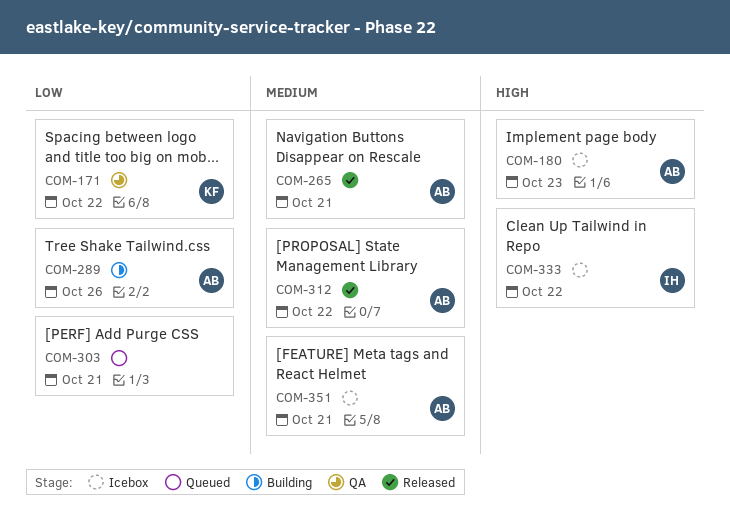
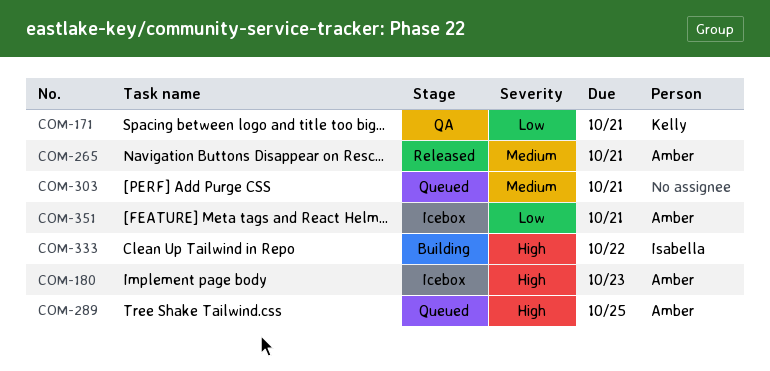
COM-171, due: Oct 22 -> Oct 21
COM-289, status: Building -> Queued
COM-289, priority: Low -> High
COM-289, due: Oct 26 -> Oct 25
COM-303, priority: Low -> Medium
COM-312: present -> none
COM-333, status: Icebox -> Building
COM-351, priority: Medium -> Low

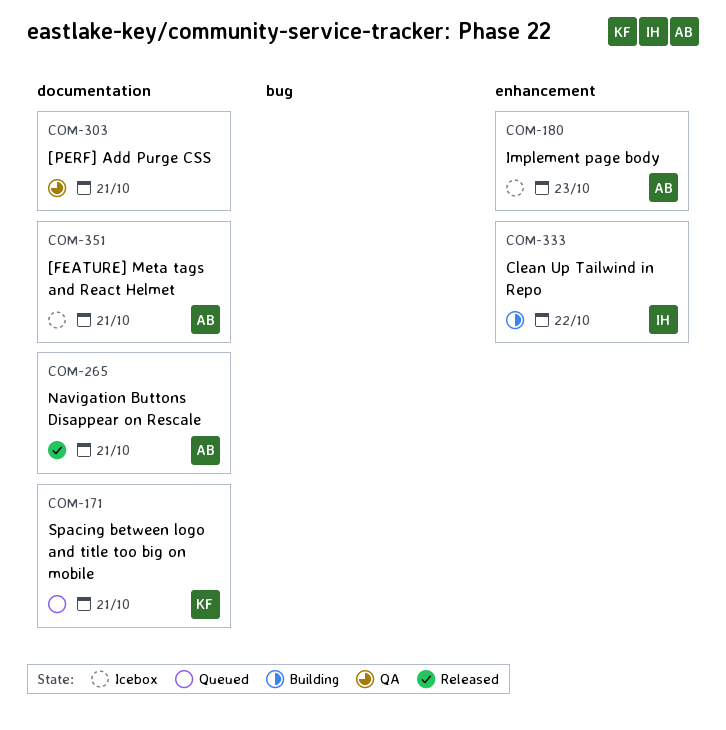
COM-171, status: QA -> Queued
COM-289: present -> none
COM-303, status: Queued -> QA

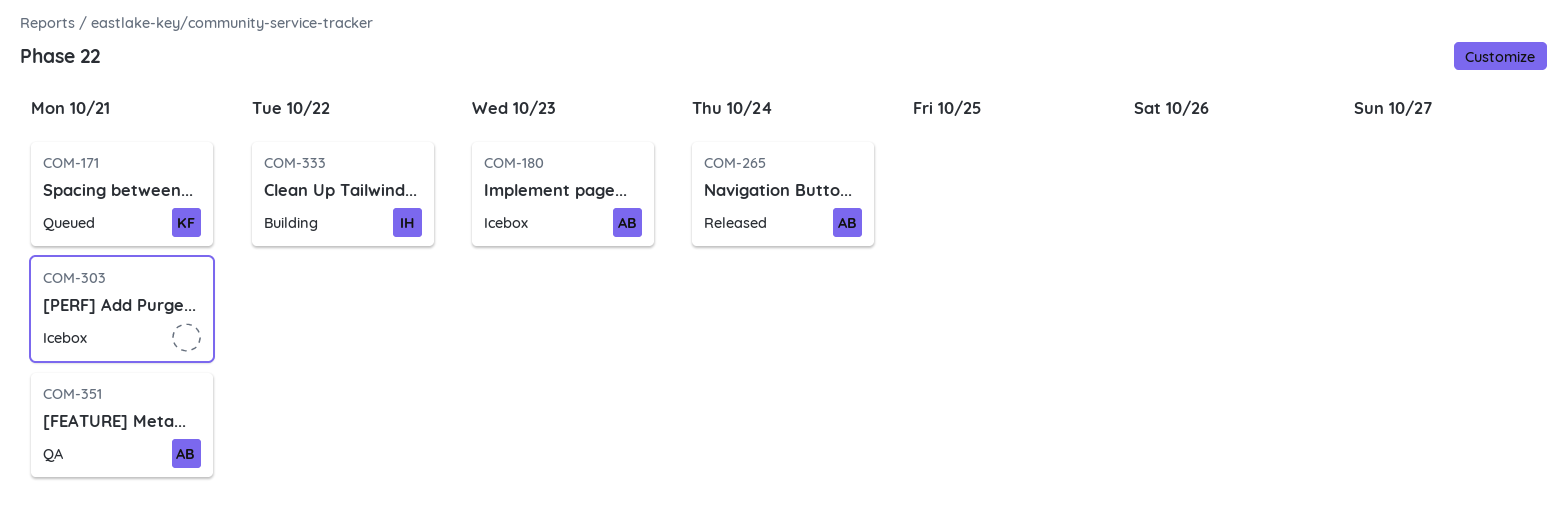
COM-265, due: Oct 21 -> Oct 24
COM-303, status: QA -> Icebox
COM-351, status: Icebox -> QA

